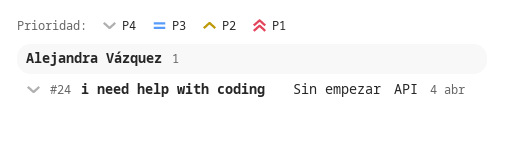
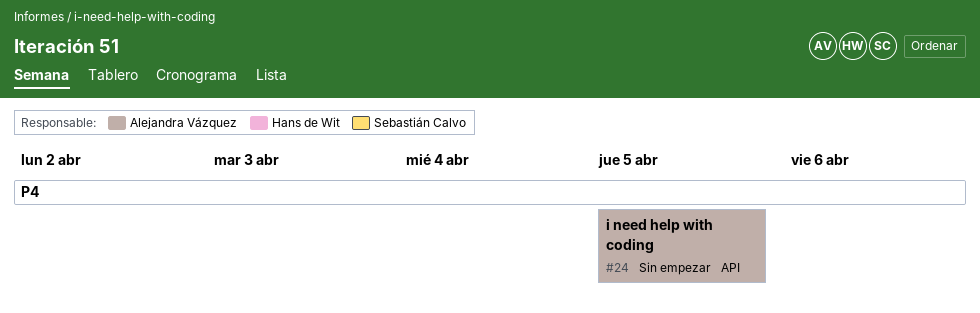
#24, due: Apr 4 -> Apr 5

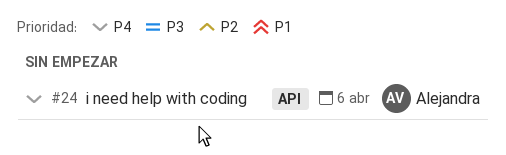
#24, due: Apr 5 -> Apr 6

